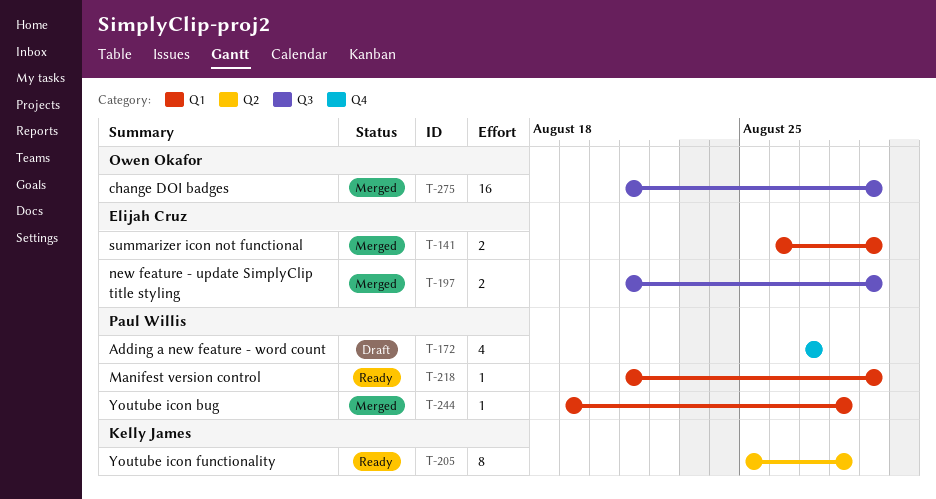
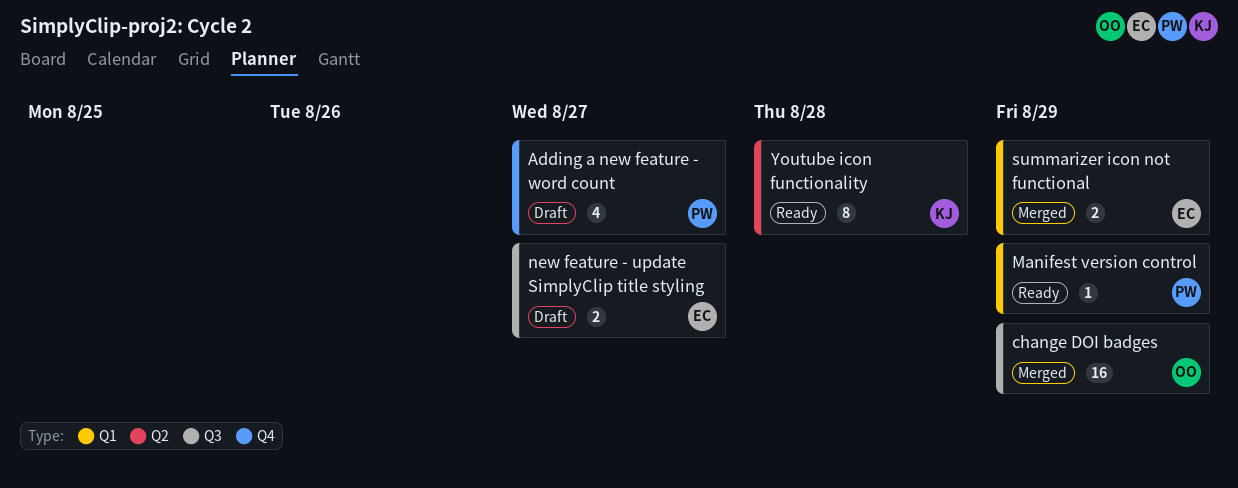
new feature - update SimplyClip title styling, status: Merged -> Draft
new feature - update SimplyClip title styling, due: Aug 29 -> Aug 27
Youtube icon bug: present -> none

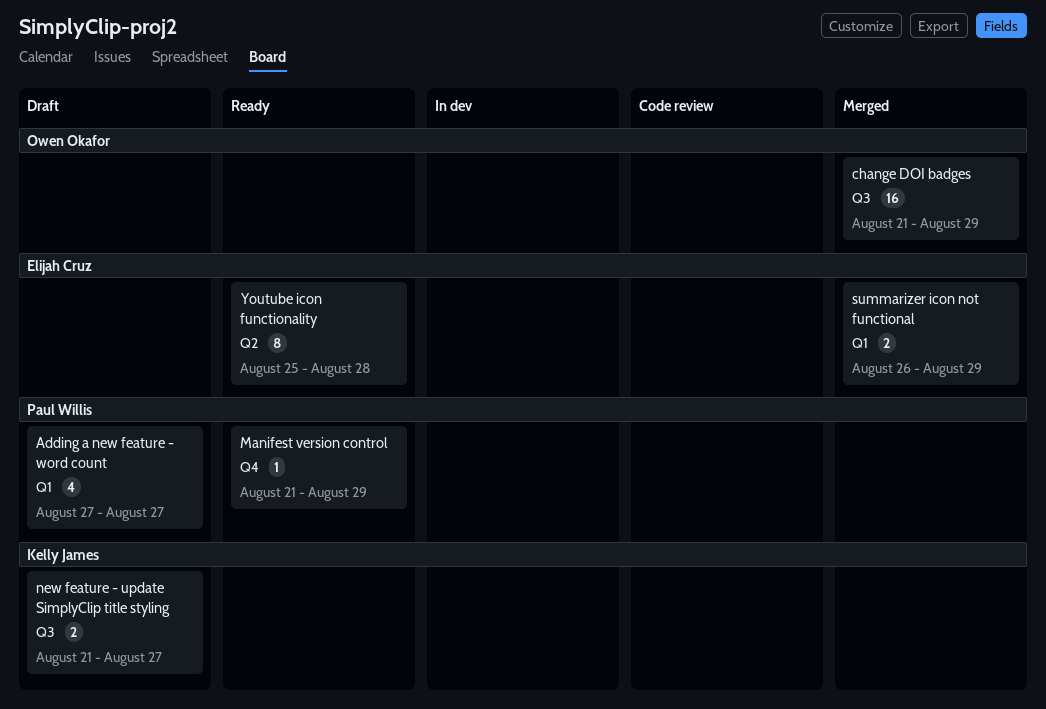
Adding a new feature - word count, label: Q4 -> Q1
Manifest version control, label: Q1 -> Q4
new feature - update SimplyClip title styling, owner: Elijah Cruz -> Kelly James
Youtube icon functionality, owner: Kelly James -> Elijah Cruz

